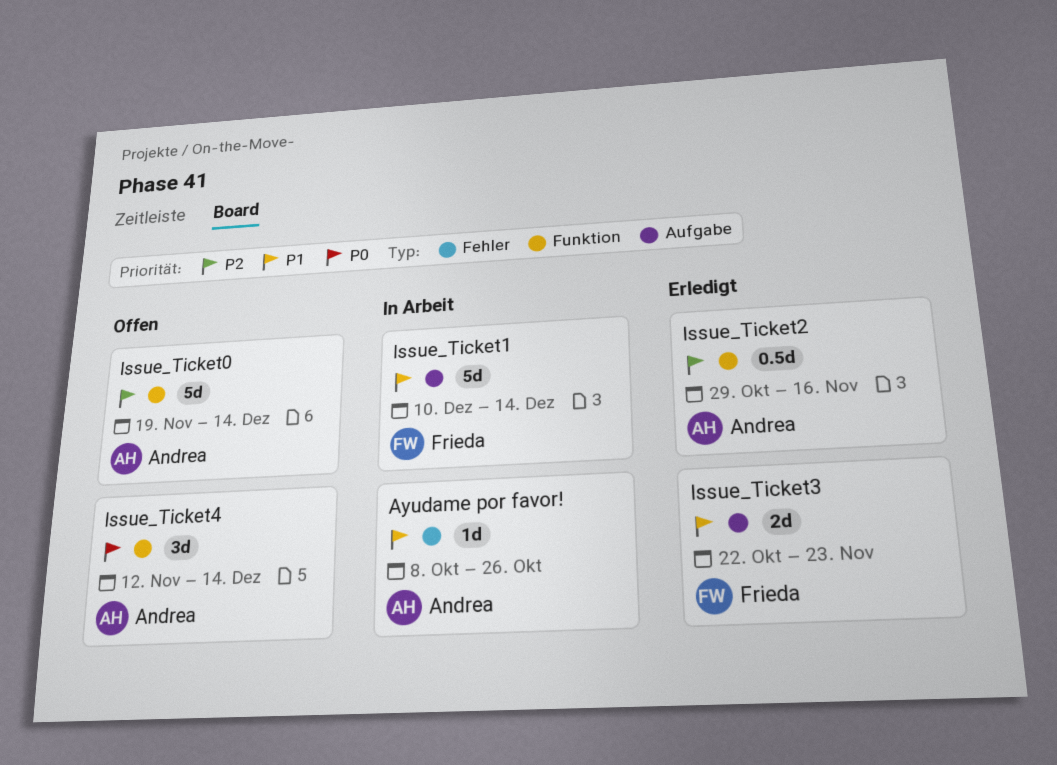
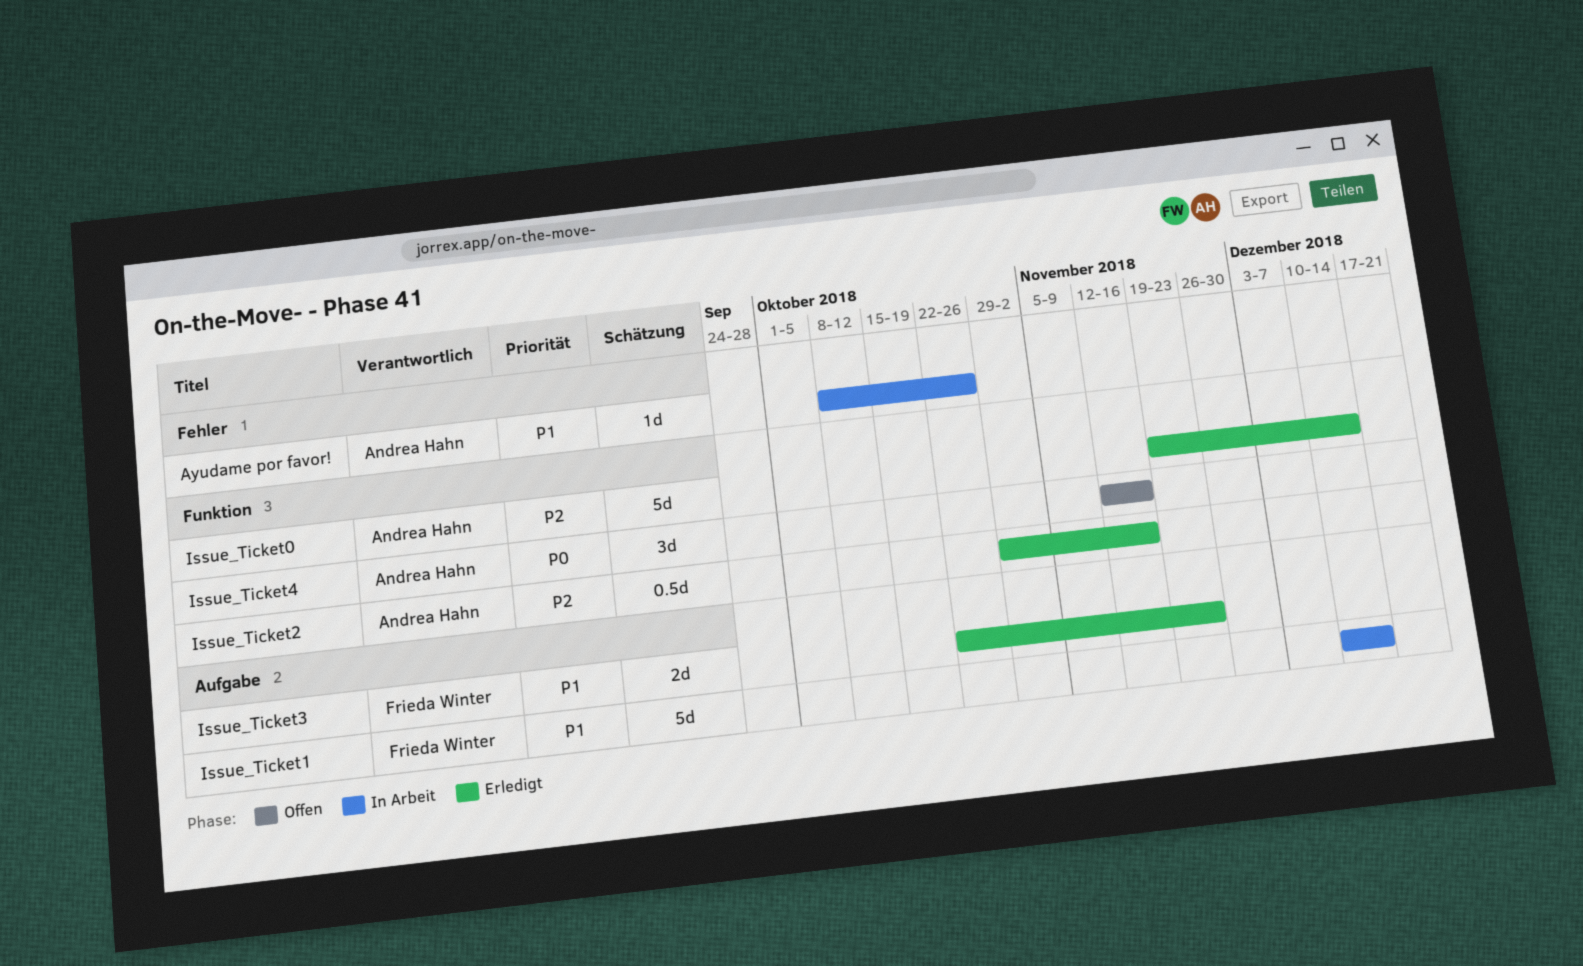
Issue_Ticket0, status: Offen -> Erledigt
Issue_Ticket4, due: Dec 14 -> Nov 16

